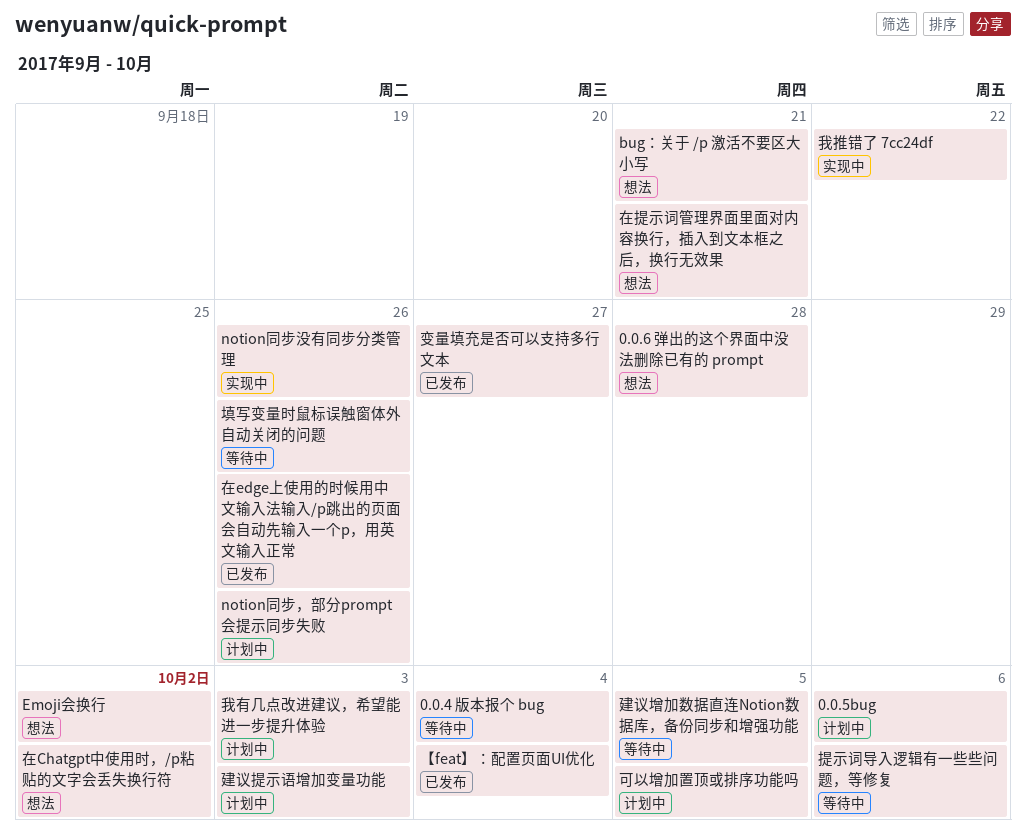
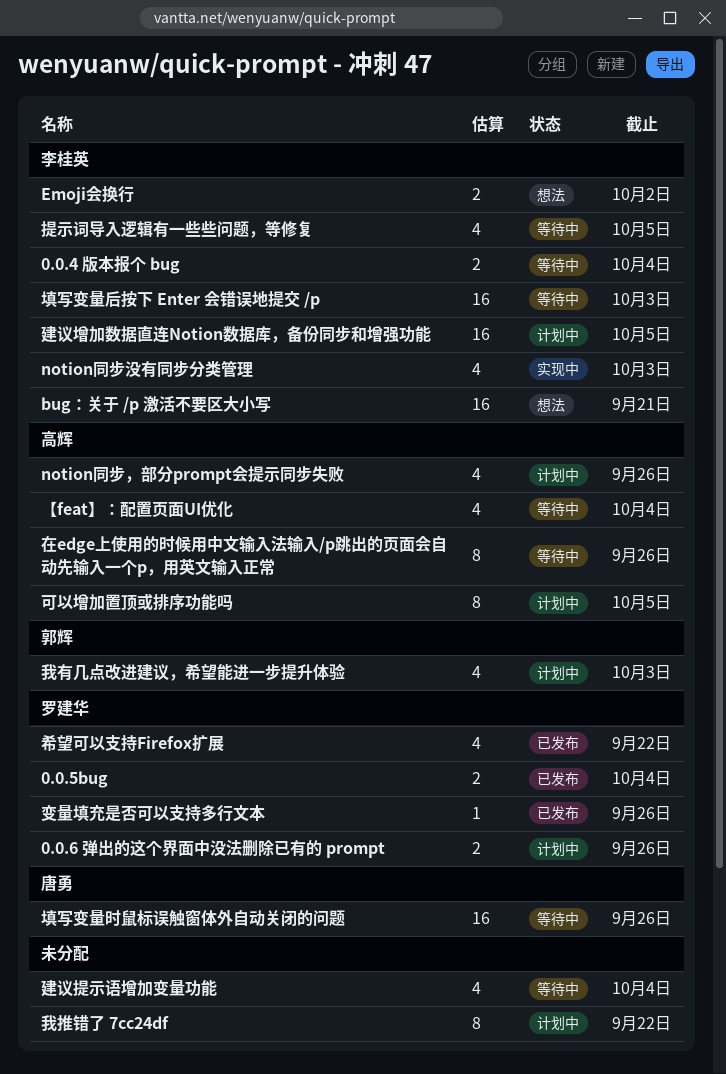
0.0.5bug, status: 计划中 -> 已发布
0.0.5bug, due: Oct 6 -> Oct 4
0.0.6 弹出的这个界面中没法删除已有的 prompt, status: 想法 -> 计划中
0.0.6 弹出的这个界面中没法删除已有的 prompt, due: Sep 28 -> Sep 26
notion同步没有同步分类管理, due: Sep 26 -> Oct 3
【feat】：配置页面UI优化, status: 已发布 -> 等待中
变量填充是否可以支持多行文本, due: Sep 27 -> Sep 26
在Chatgpt中使用时，/p粘贴的文字会丢失换行符: present -> none
在edge上使用的时候用中文输入法输入/p跳出的页面会自动先输入一个p，用英文输入正常, status: 已发布 -> 等待中
在提示词管理界面里面对内容换行，插入到文本框之后，换行无效果: present -> none
填写变量后按下 Enter 会错误地提交 /p: none -> present
希望可以支持Firefox扩展: none -> present
建议增加数据直连Notion数据库，备份同步和增强功能, status: 等待中 -> 计划中
建议提示语增加变量功能, status: 计划中 -> 等待中
建议提示语增加变量功能, due: Oct 3 -> Oct 4
我推错了 7cc24df, status: 实现中 -> 计划中
提示词导入逻辑有一些些问题，等修复, due: Oct 6 -> Oct 5

